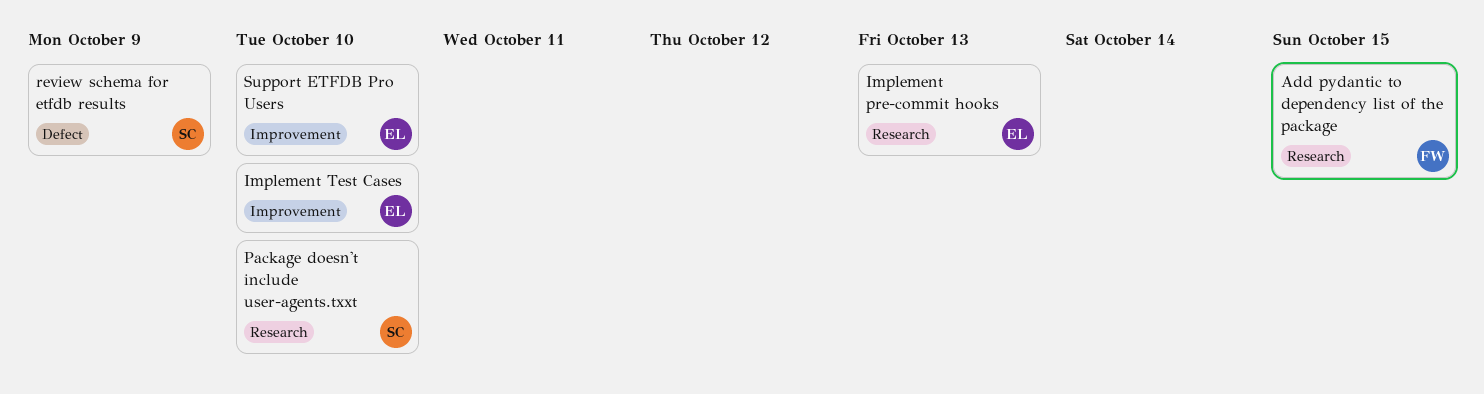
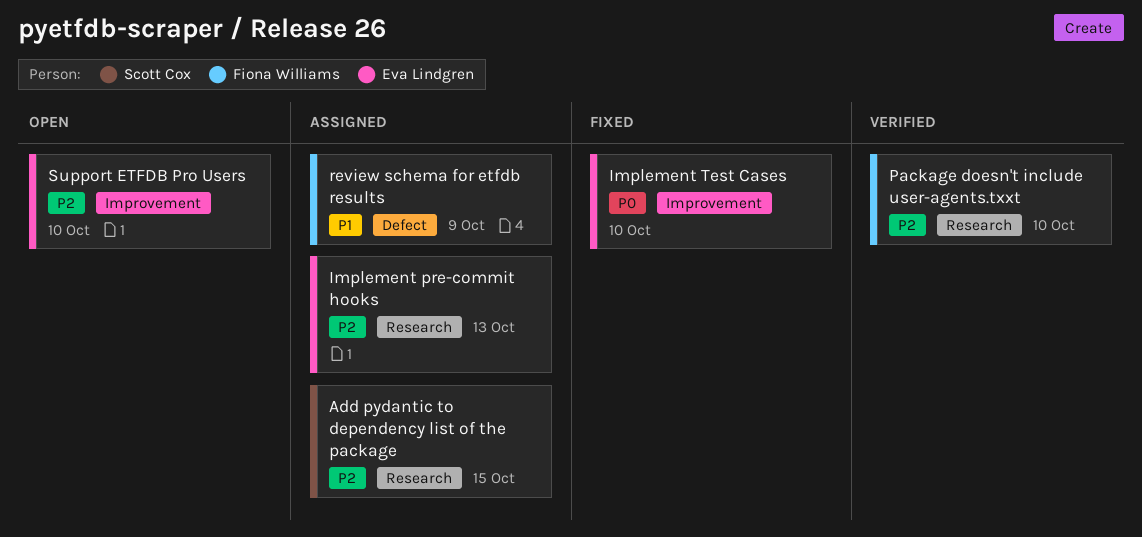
Add pydantic to dependency list of the package, owner: Fiona Williams -> Scott Cox
Package doesn't include user-agents.txxt, owner: Scott Cox -> Fiona Williams
review schema for etfdb results, owner: Scott Cox -> Fiona Williams

